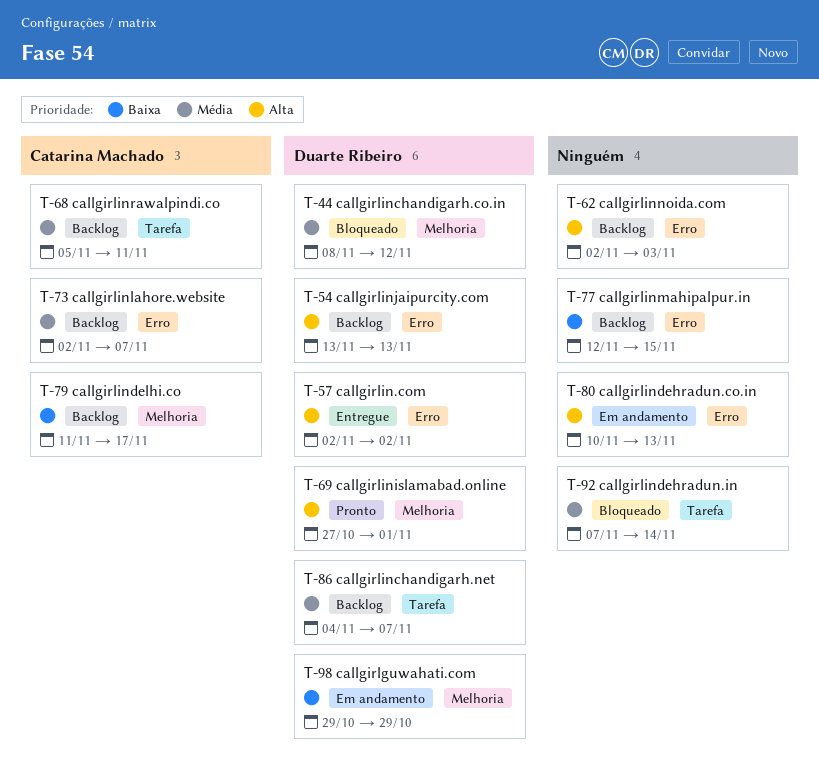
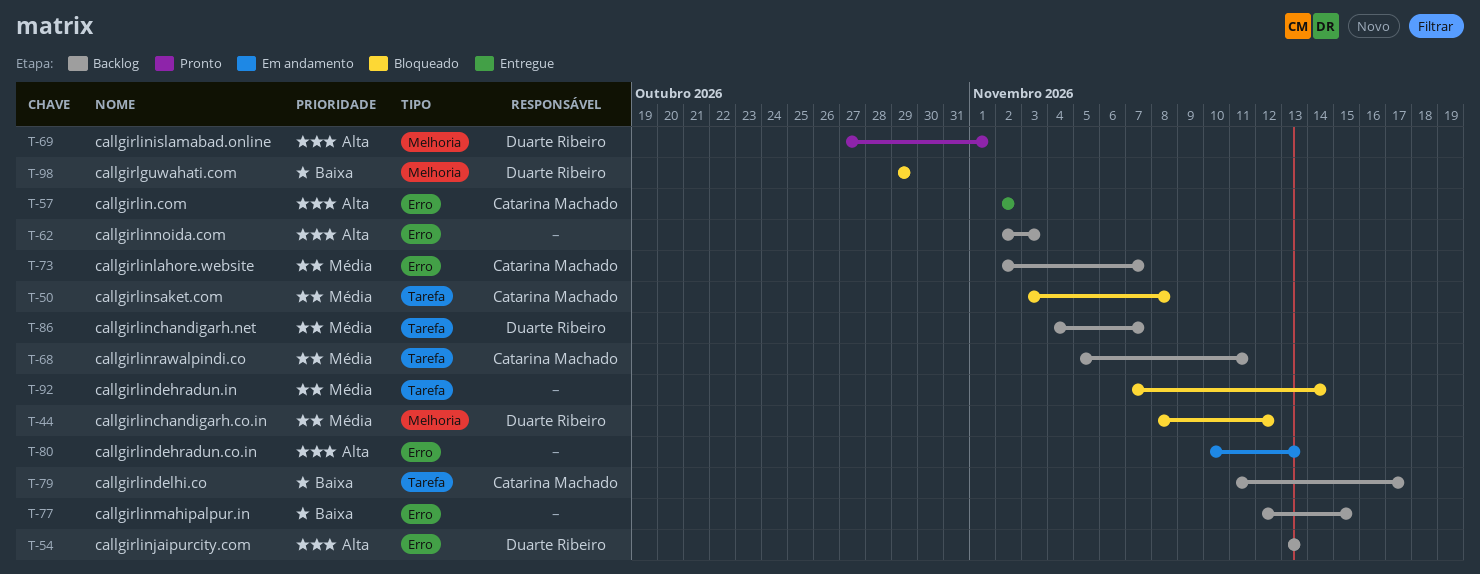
T-50: none -> present
T-57, owner: Duarte Ribeiro -> Catarina Machado
T-79, label: Melhoria -> Tarefa
T-98, status: Em andamento -> Bloqueado

